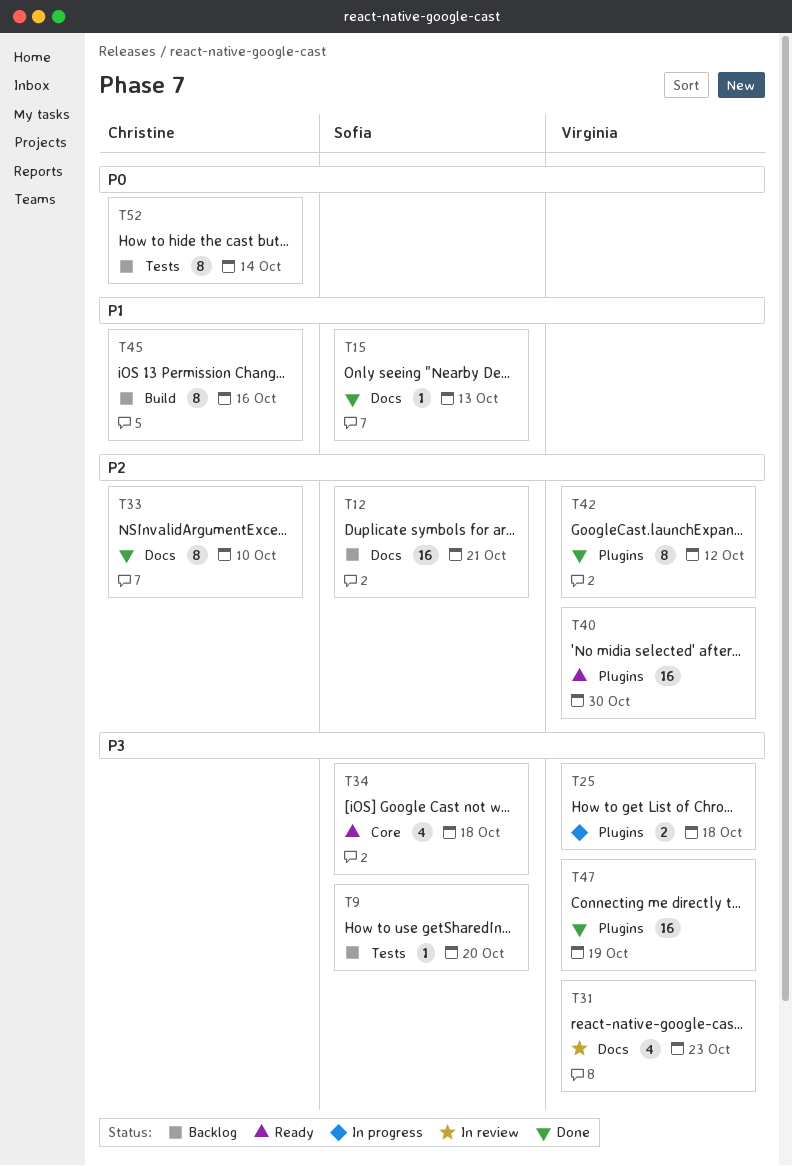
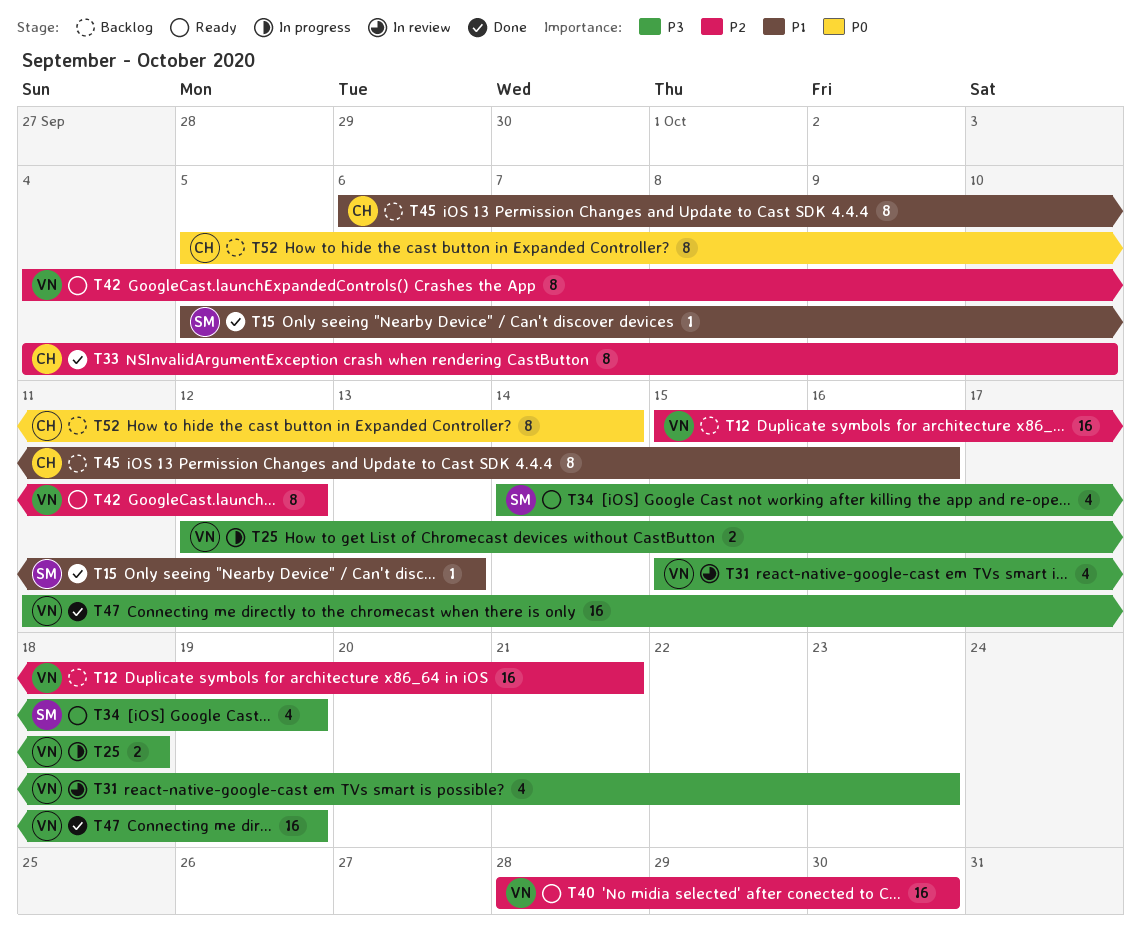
T9: present -> none
T12, owner: Sofia -> Virginia
T34, due: Oct 18 -> Oct 19
T42, status: Done -> Ready

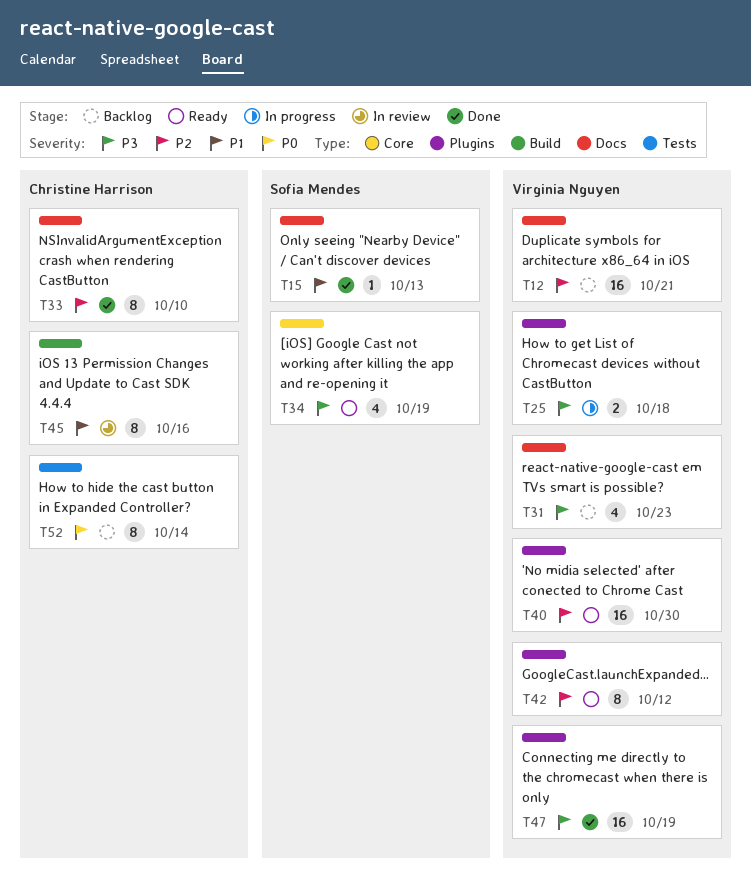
T31, status: In review -> Backlog
T45, status: Backlog -> In review

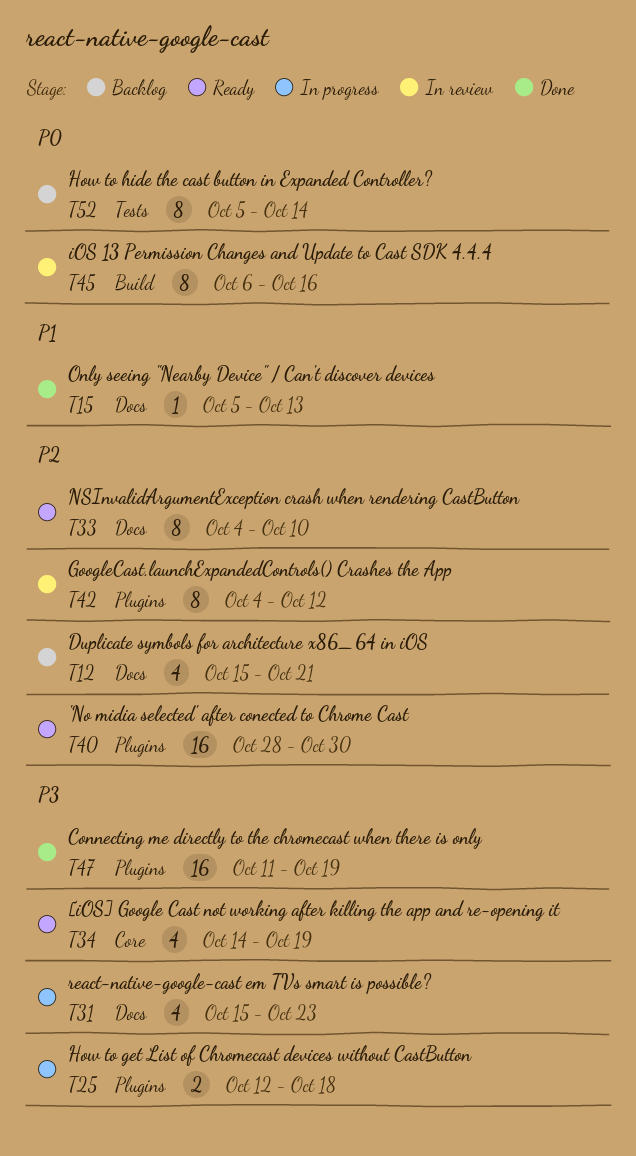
T12, estimate: 16 -> 4
T31, status: Backlog -> In progress
T33, status: Done -> Ready
T42, status: Ready -> In review
T45, priority: P1 -> P0

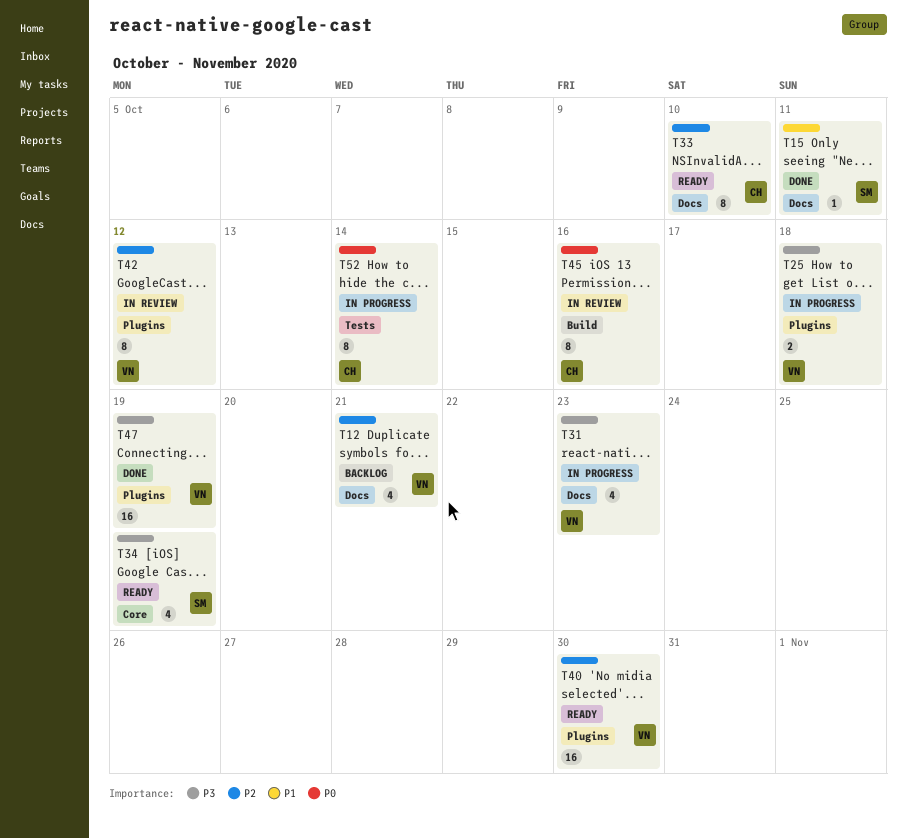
T15, due: Oct 13 -> Oct 11
T52, status: Backlog -> In progress

